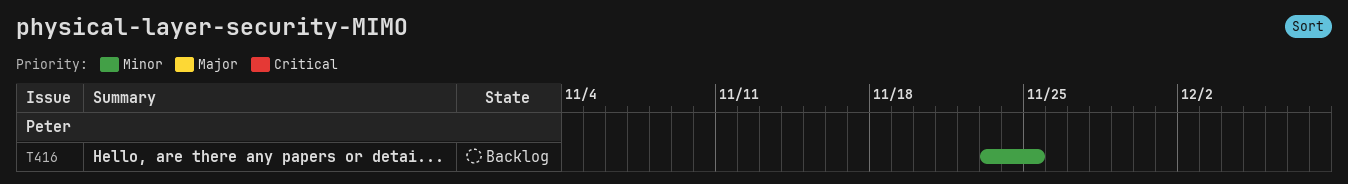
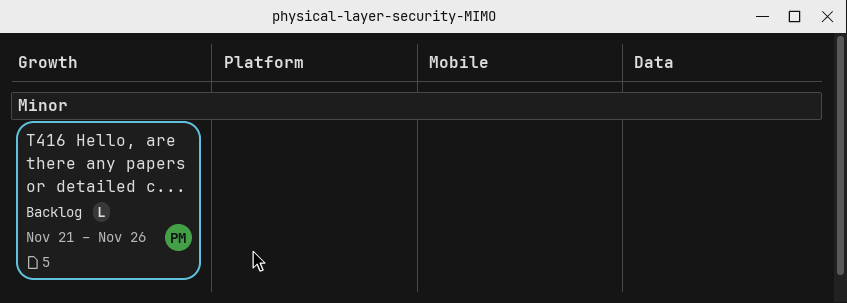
T416, start: Nov 23 -> Nov 21
T416, due: Nov 25 -> Nov 26

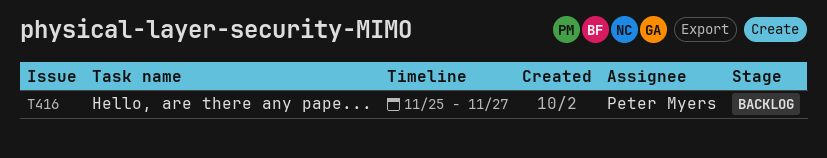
T416, start: Nov 21 -> Nov 25
T416, due: Nov 26 -> Nov 27

